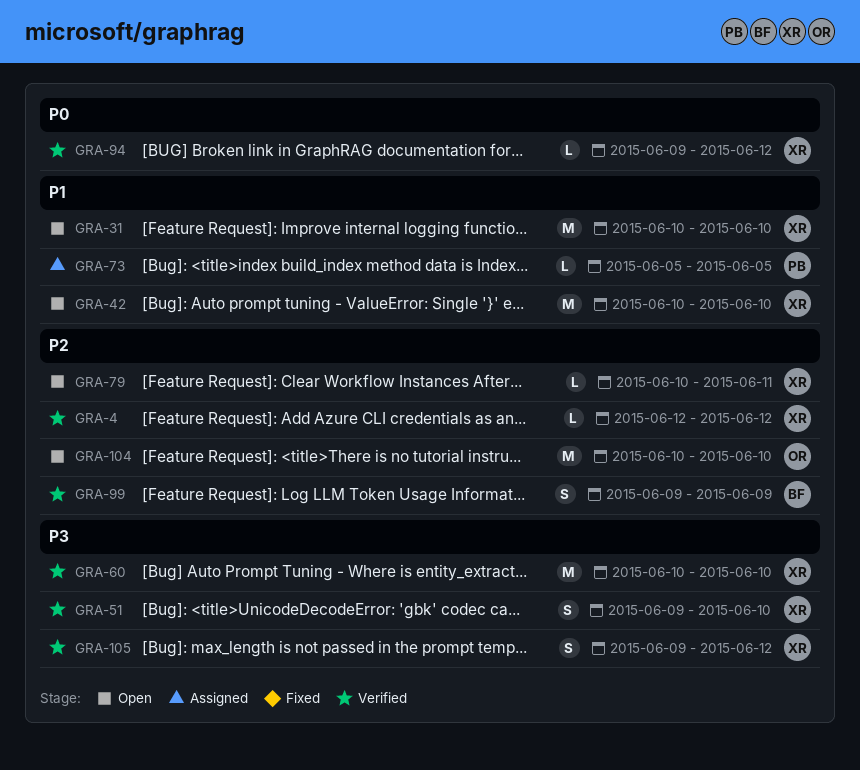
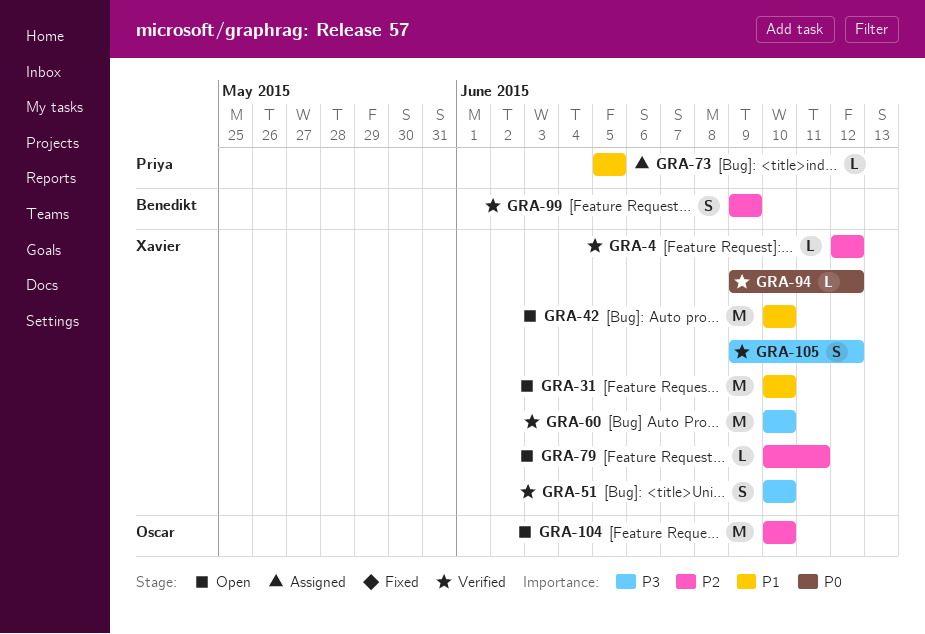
GRA-51, start: Jun 9 -> Jun 10

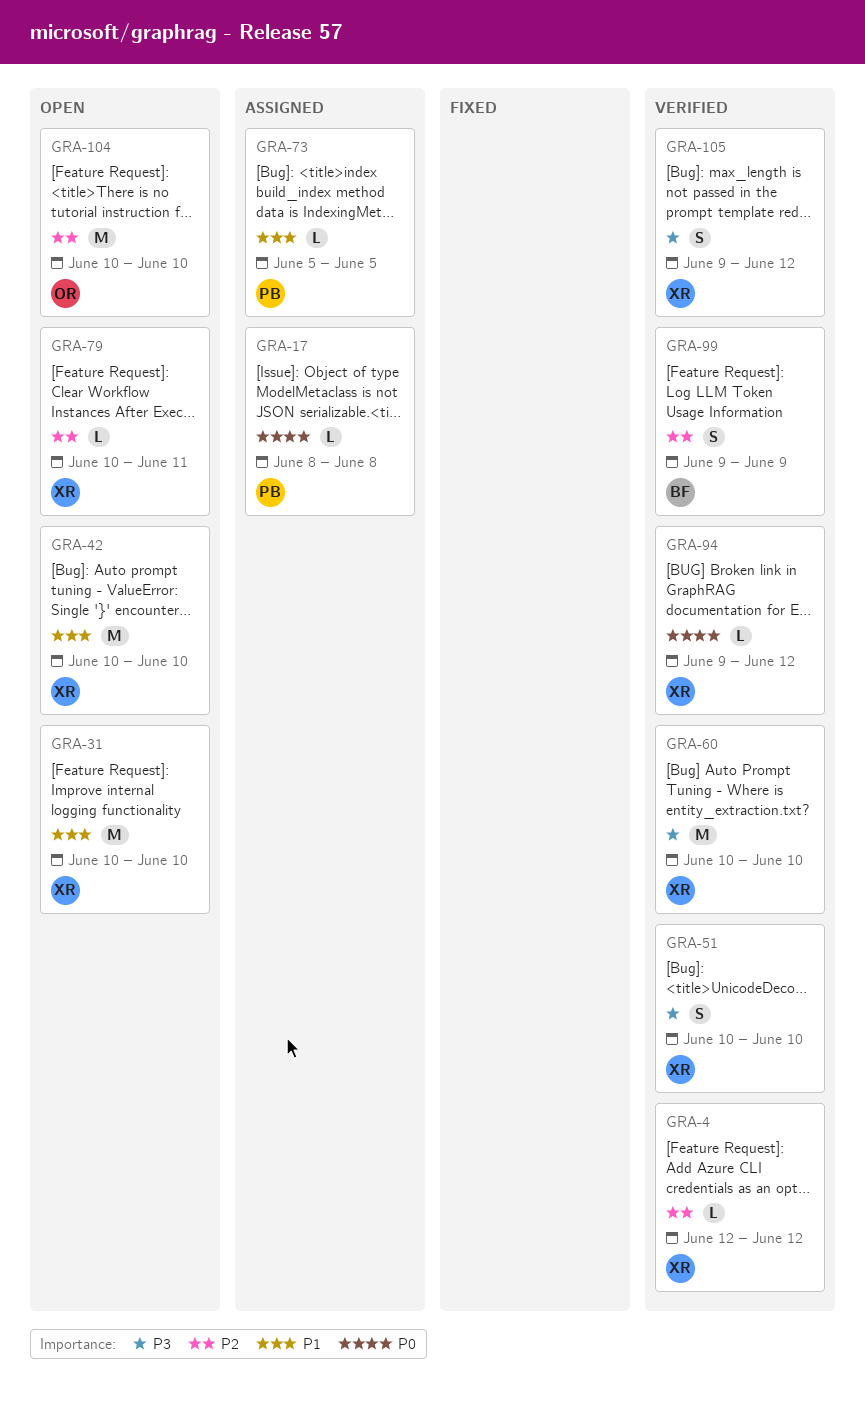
GRA-17: none -> present

